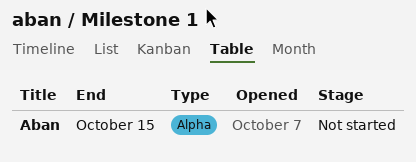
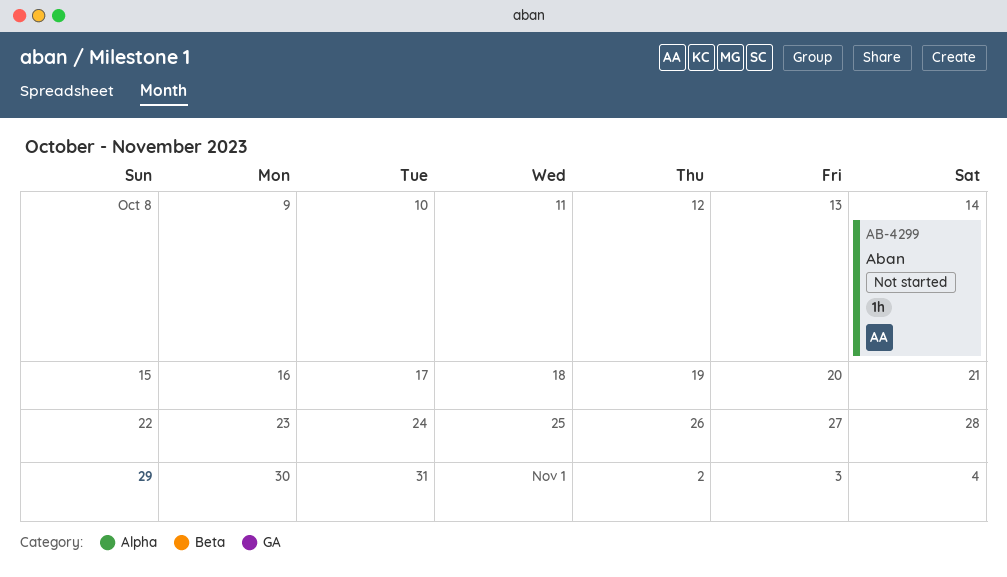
Aban, due: Oct 15 -> Oct 14

